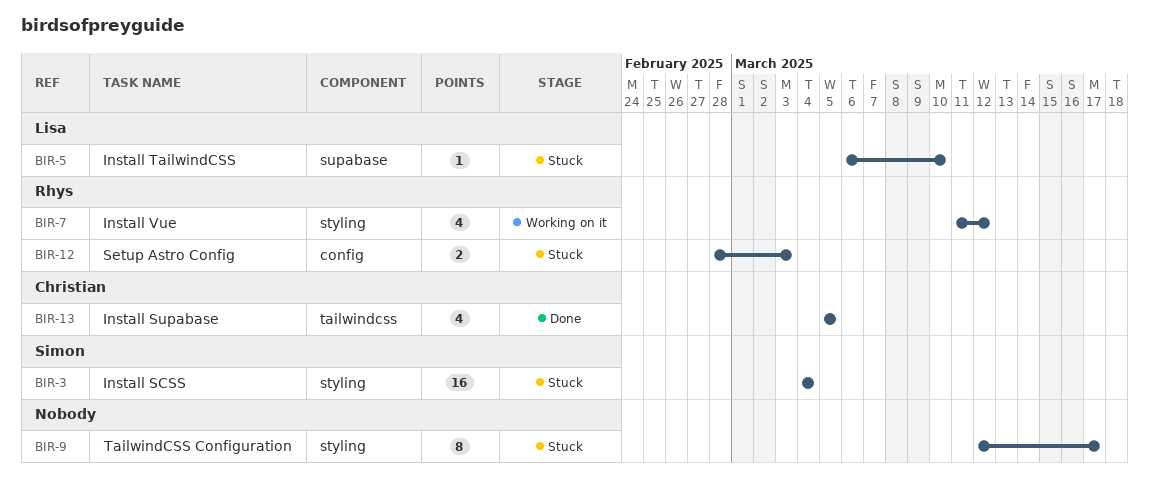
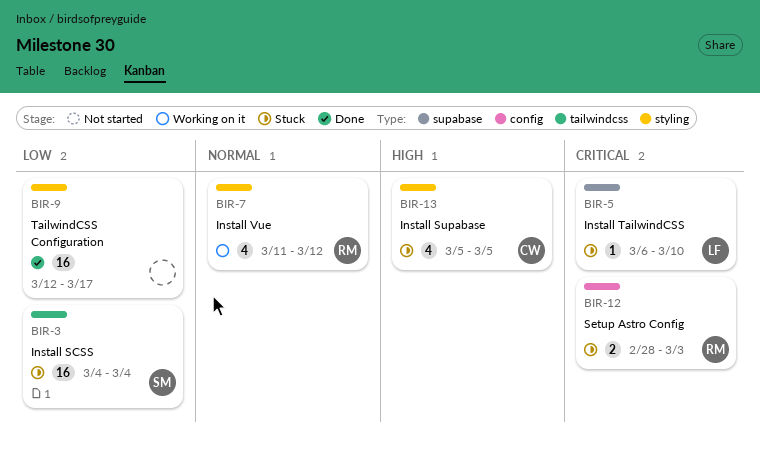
BIR-3, label: styling -> tailwindcss
BIR-9, status: Stuck -> Done
BIR-9, estimate: 8 -> 16
BIR-13, status: Done -> Stuck
BIR-13, label: tailwindcss -> styling

